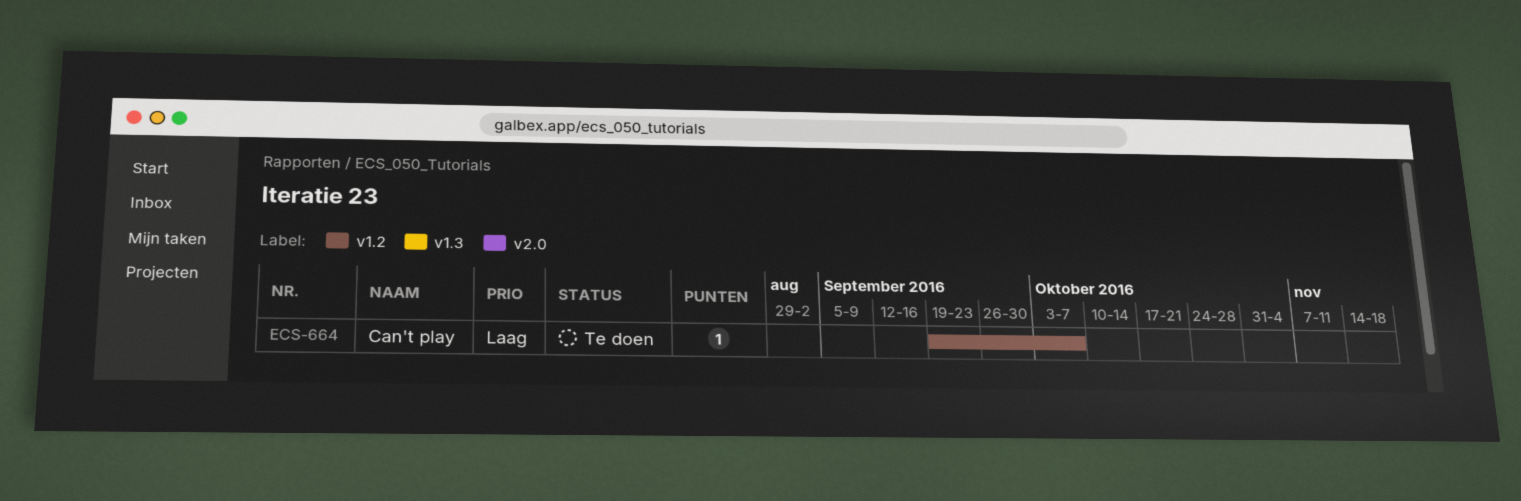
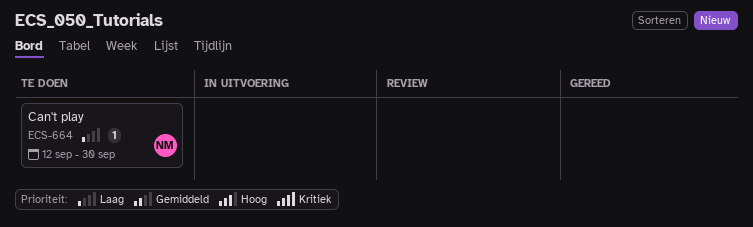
ECS-664, start: Sep 19 -> Sep 12
ECS-664, due: Oct 7 -> Sep 30

